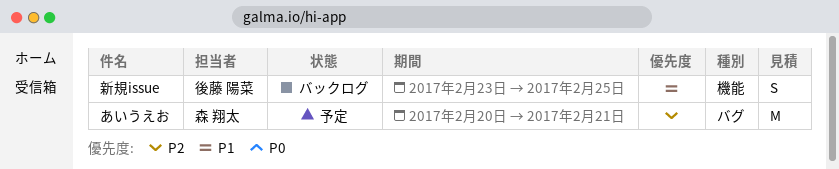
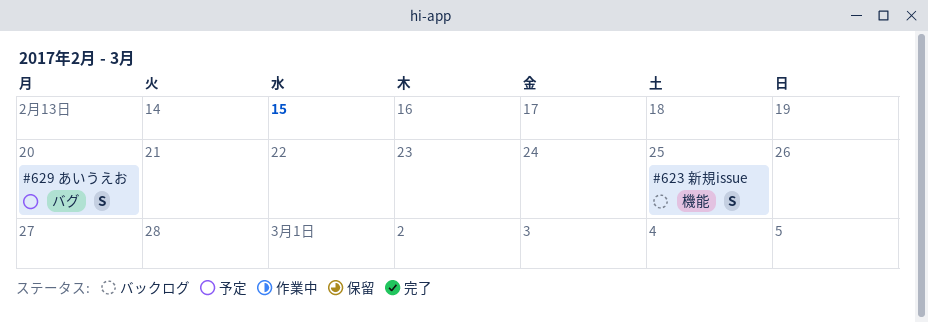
あいうえお, estimate: M -> S
あいうえお, due: Feb 21 -> Feb 20

